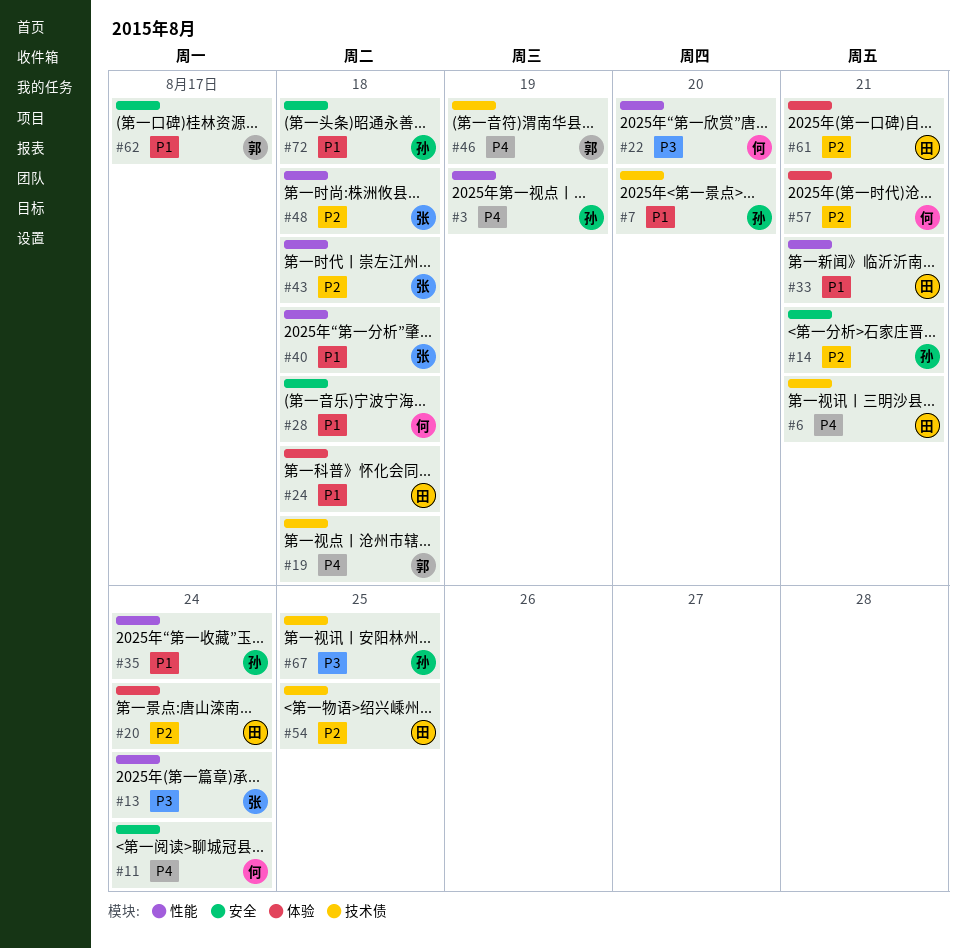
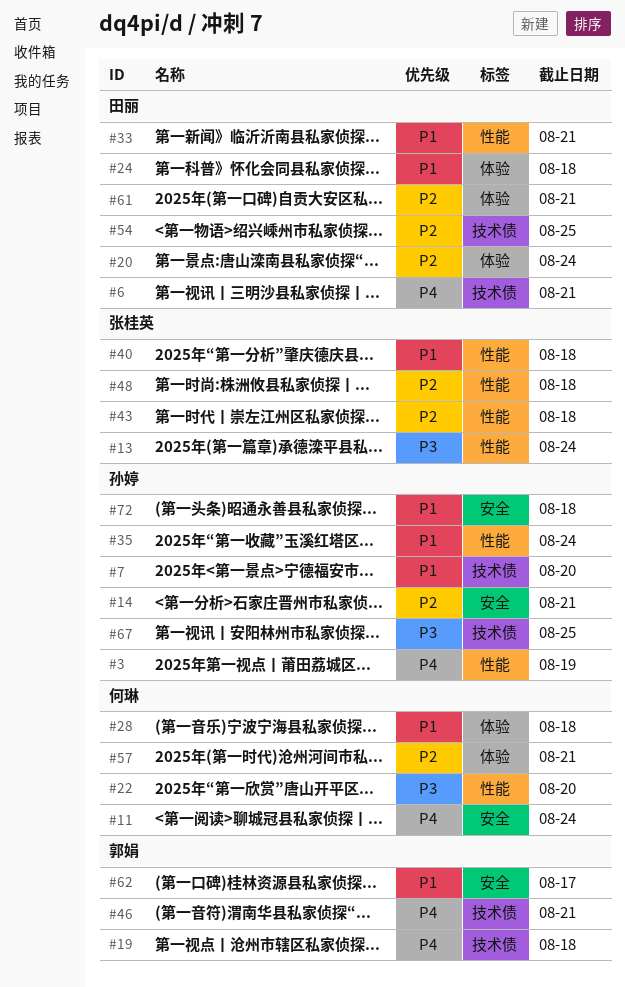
#28, label: 安全 -> 体验
#46, due: Aug 19 -> Aug 21

